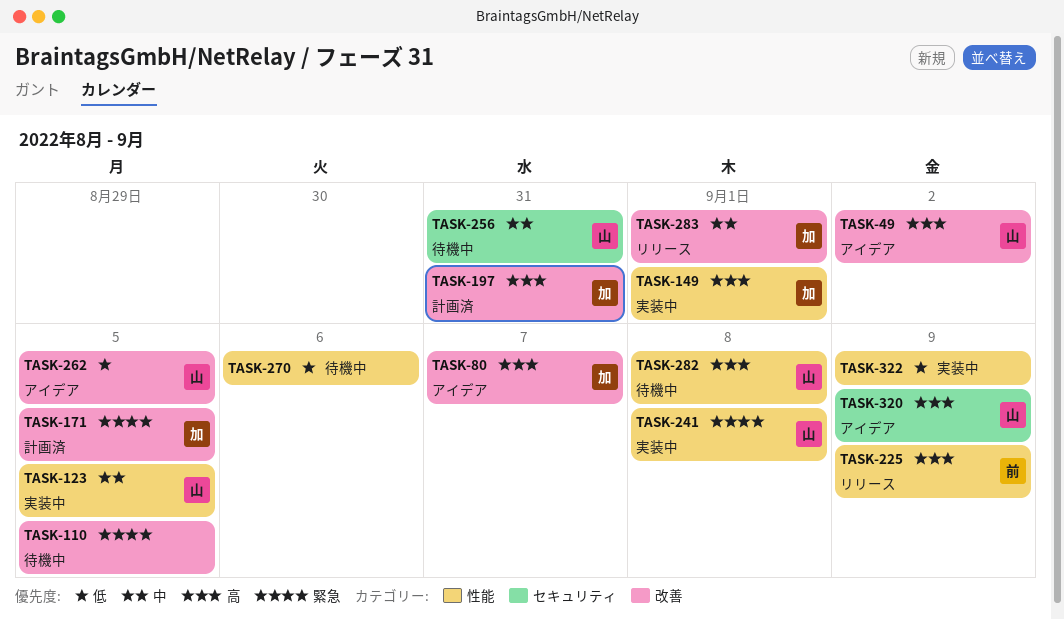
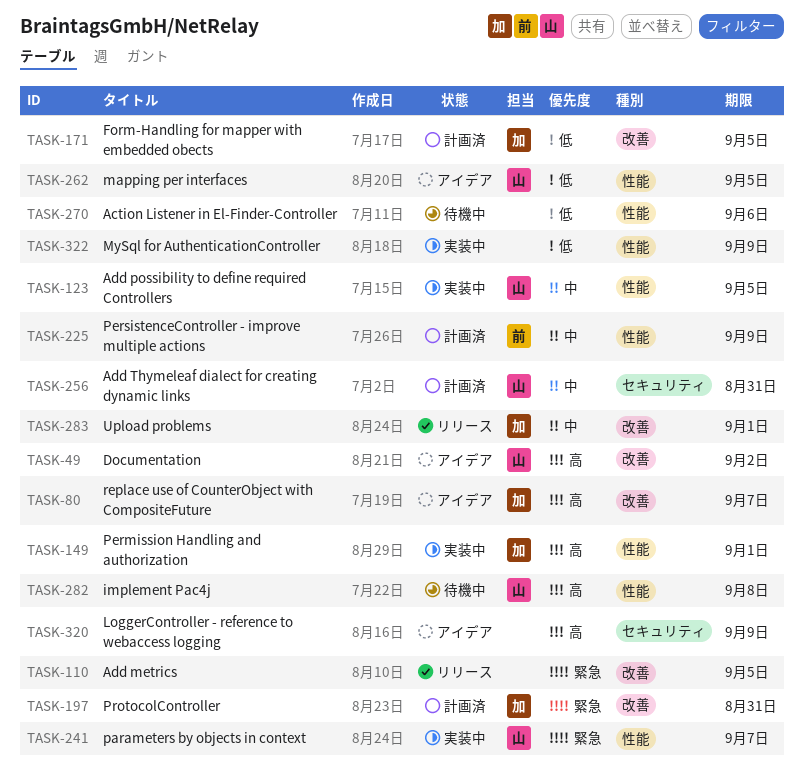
TASK-110, status: 待機中 -> リリース
TASK-171, priority: 緊急 -> 低
TASK-197, priority: 高 -> 緊急
TASK-225, status: リリース -> 計画済
TASK-225, priority: 高 -> 中
TASK-241, due: Sep 8 -> Sep 7
TASK-256, status: 待機中 -> 計画済
TASK-262, label: 改善 -> 性能
TASK-320, owner: 山 -> none

